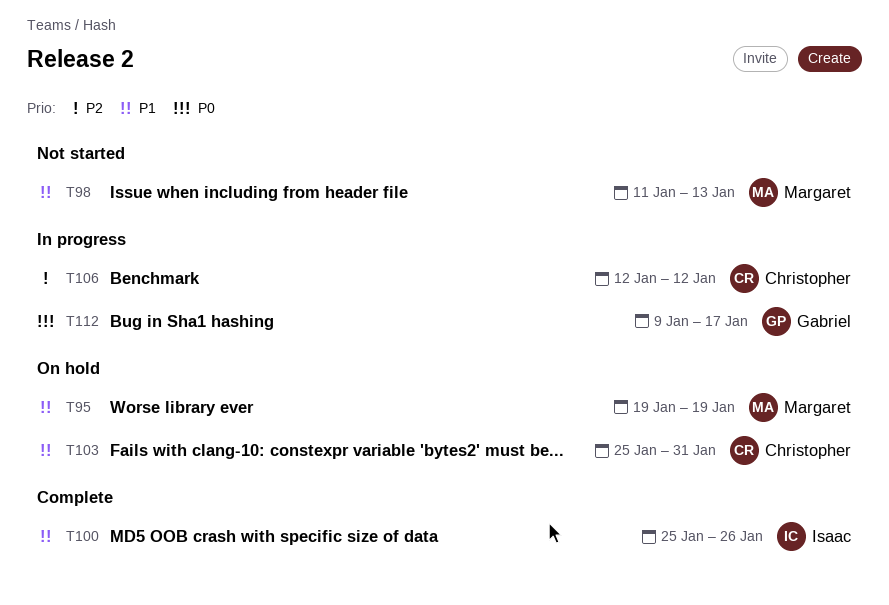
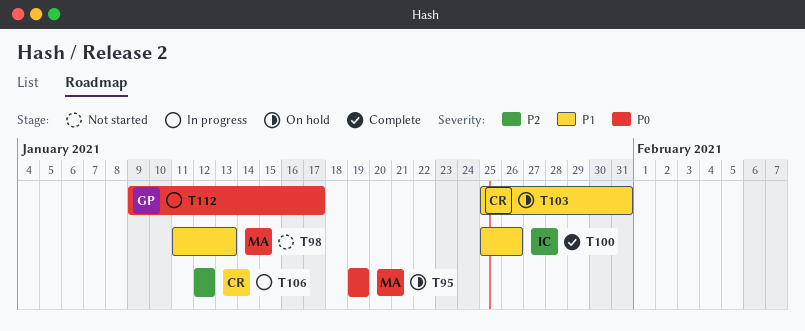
T95, priority: P1 -> P0

